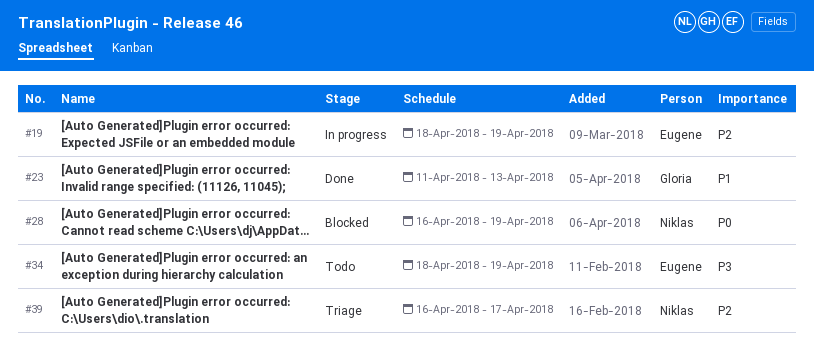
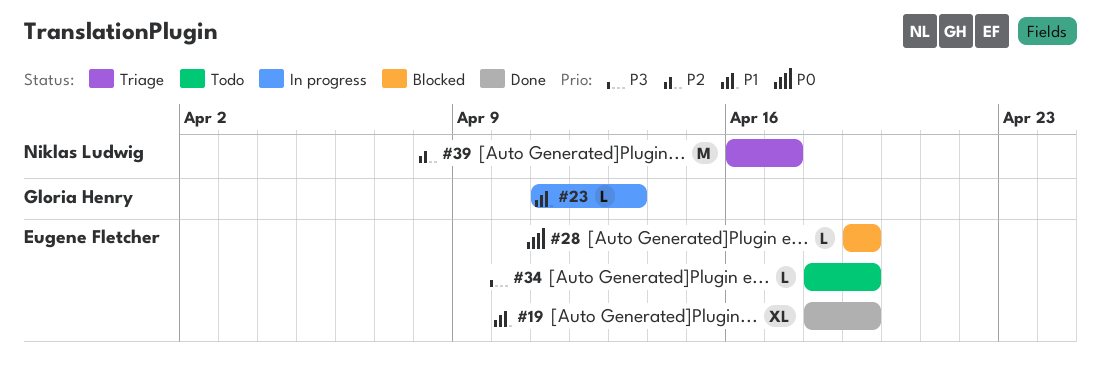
#19, status: In progress -> Done
#19, priority: P2 -> P1
#23, status: Done -> In progress
#28, owner: Niklas Ludwig -> Eugene Fletcher
#28, start: Apr 16 -> Apr 19

